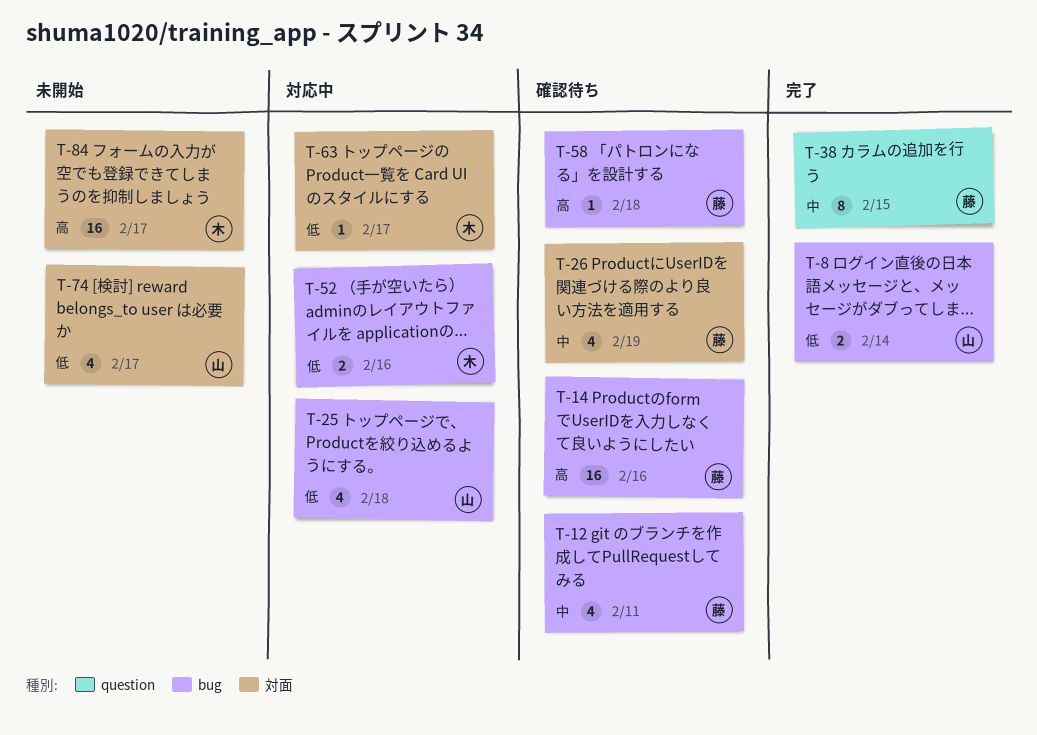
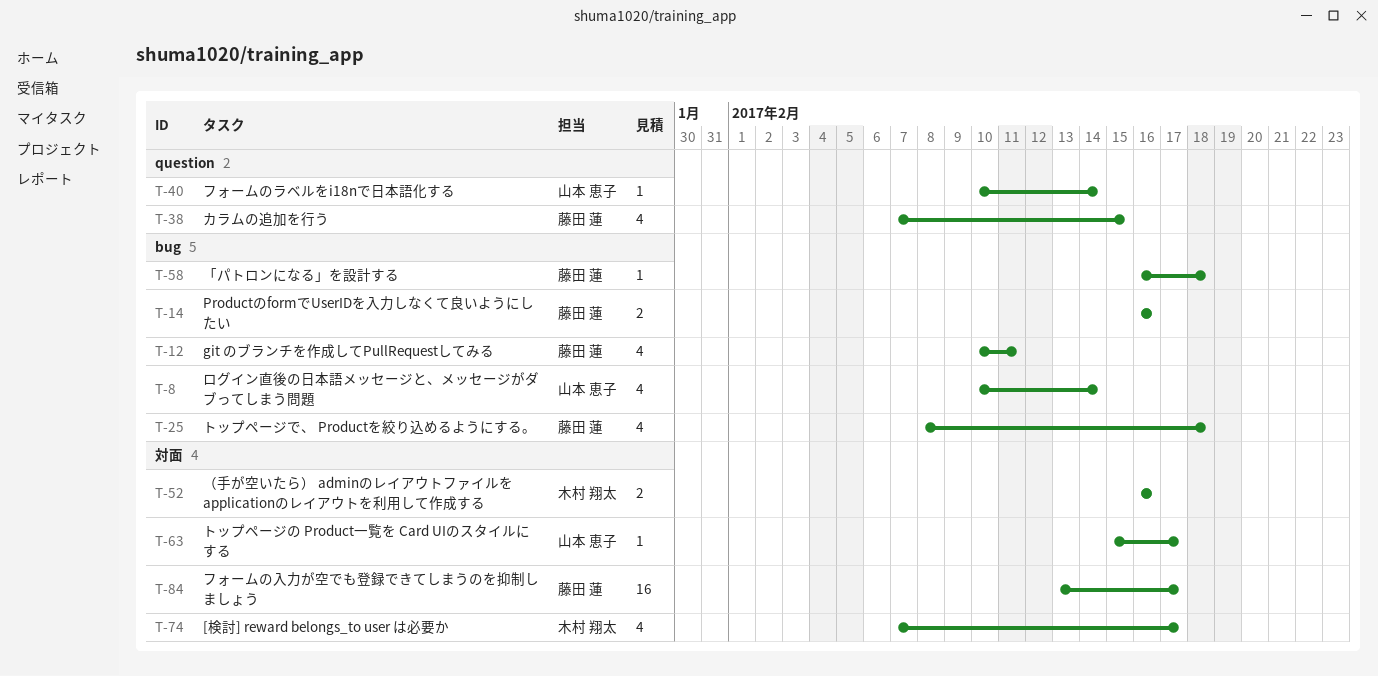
T-8, estimate: 2 -> 4
T-14, estimate: 16 -> 2
T-25, owner: 山本 恵子 -> 藤田 蓮
T-26: present -> none
T-38, estimate: 8 -> 4
T-40: none -> present
T-52, label: bug -> 対面
T-63, owner: 木村 翔太 -> 山本 恵子
T-74, owner: 山本 恵子 -> 木村 翔太
T-84, owner: 木村 翔太 -> 藤田 蓮

